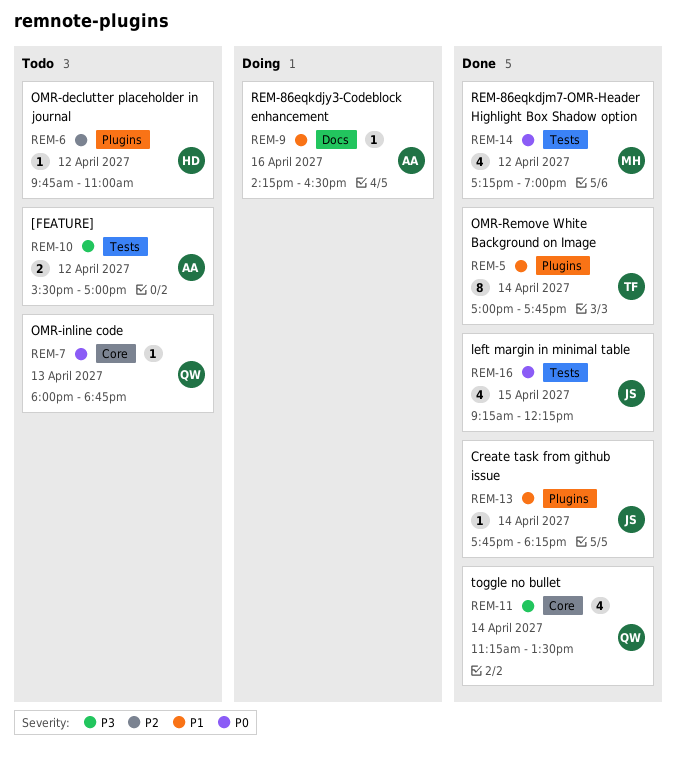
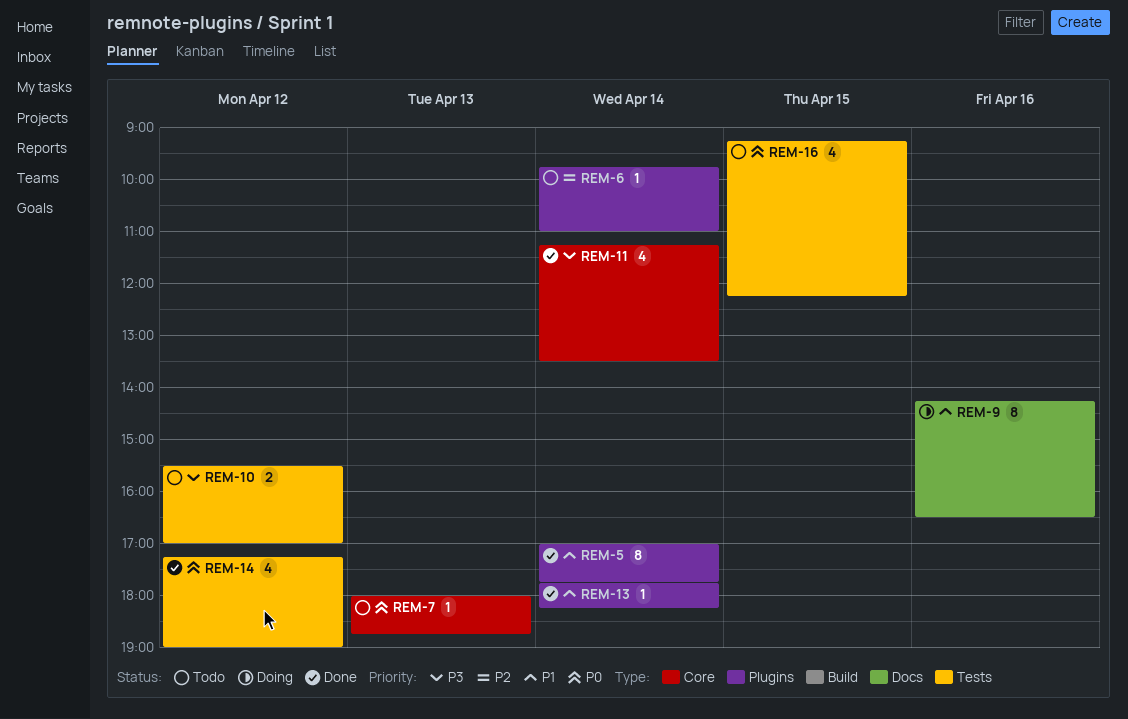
REM-6, day: Apr 12 -> Apr 14
REM-9, estimate: 1 -> 8
REM-16, status: Done -> Todo

